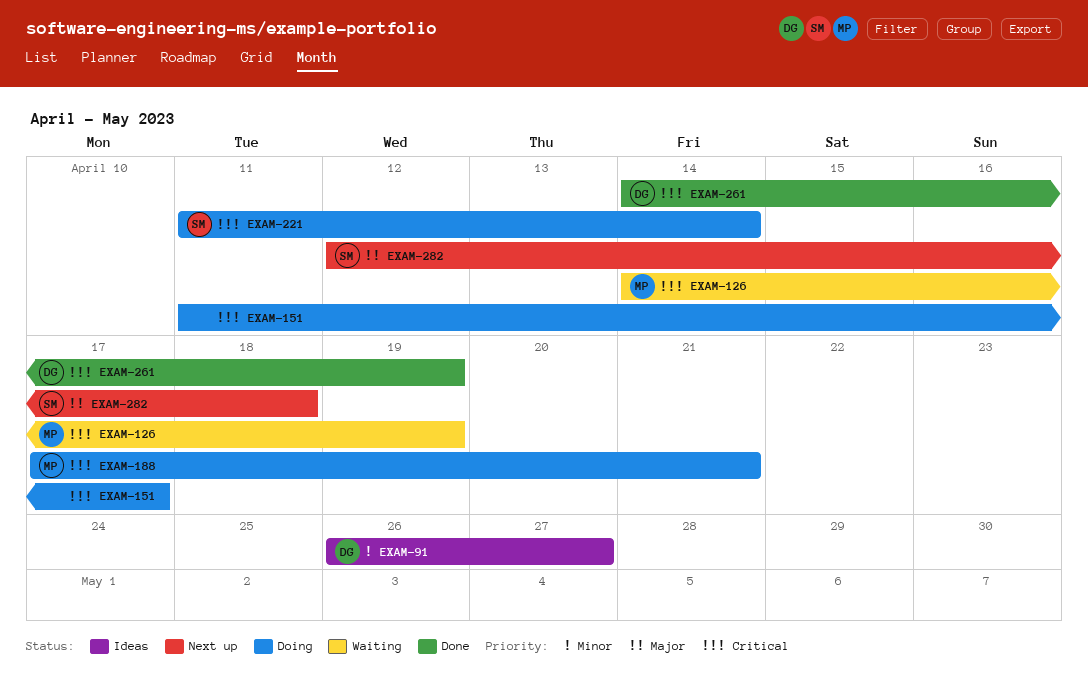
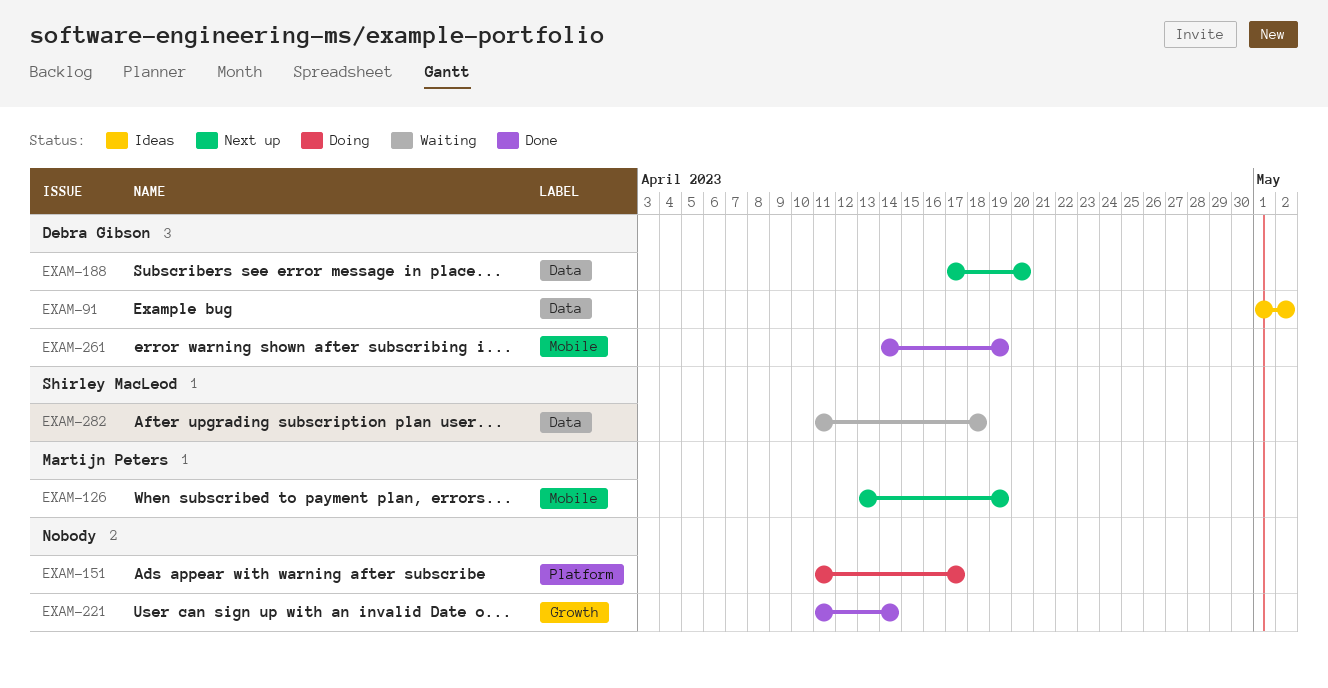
EXAM-91, start: Apr 26 -> May 1
EXAM-91, due: Apr 27 -> May 2
EXAM-126, status: Waiting -> Next up
EXAM-126, start: Apr 14 -> Apr 13
EXAM-188, status: Doing -> Next up
EXAM-188, owner: Martijn Peters -> Debra Gibson
EXAM-188, due: Apr 21 -> Apr 20
EXAM-221, status: Doing -> Done
EXAM-221, owner: Shirley MacLeod -> none
EXAM-282, status: Next up -> Waiting
EXAM-282, start: Apr 12 -> Apr 11

